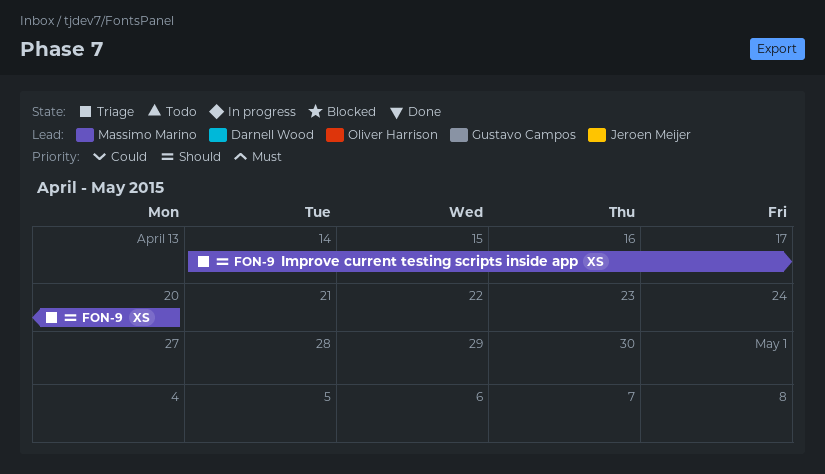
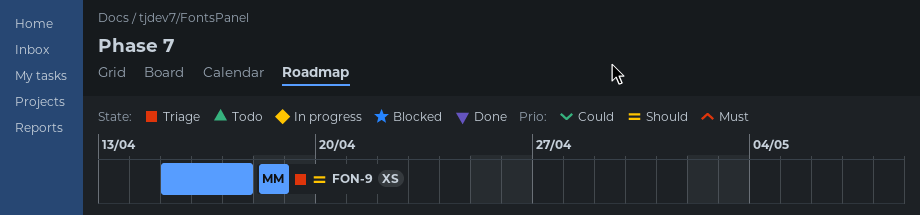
FON-9, start: Apr 14 -> Apr 15
FON-9, due: Apr 20 -> Apr 17

